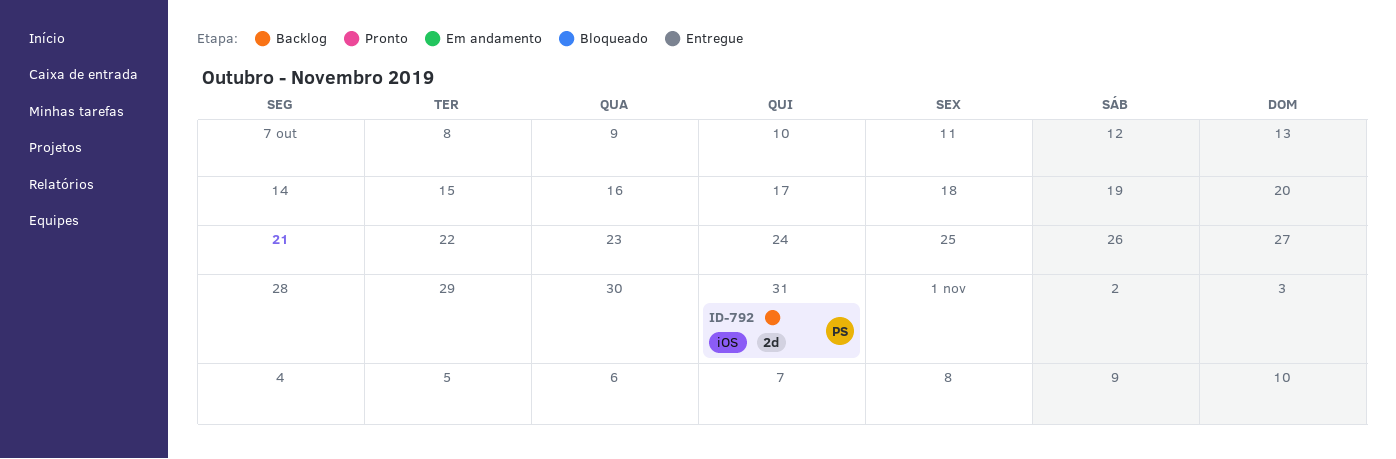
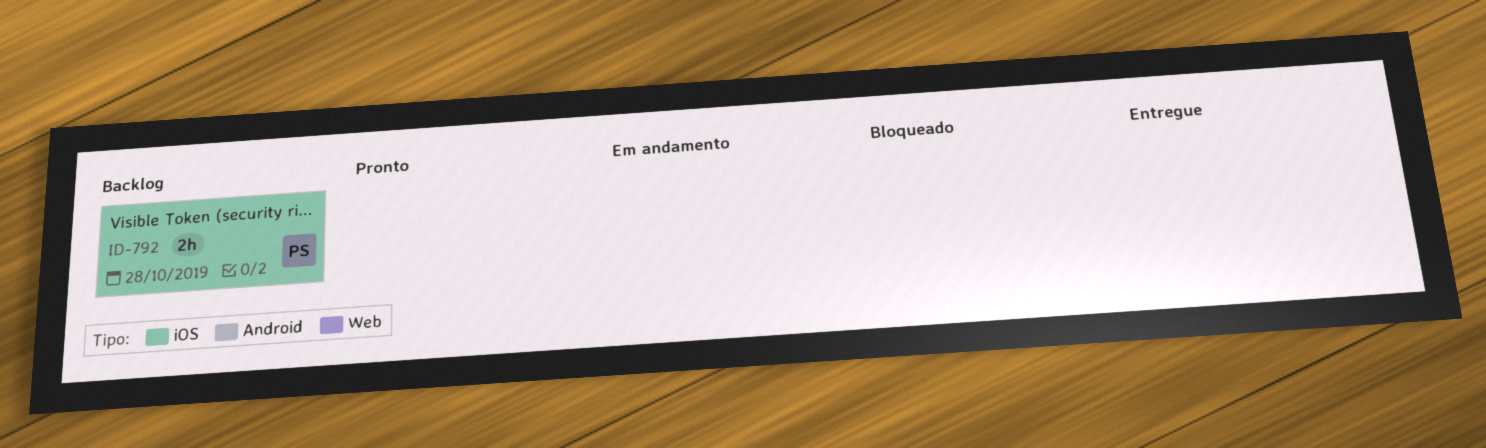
ID-792, estimate: 2d -> 2h
ID-792, due: Oct 31 -> Oct 28

